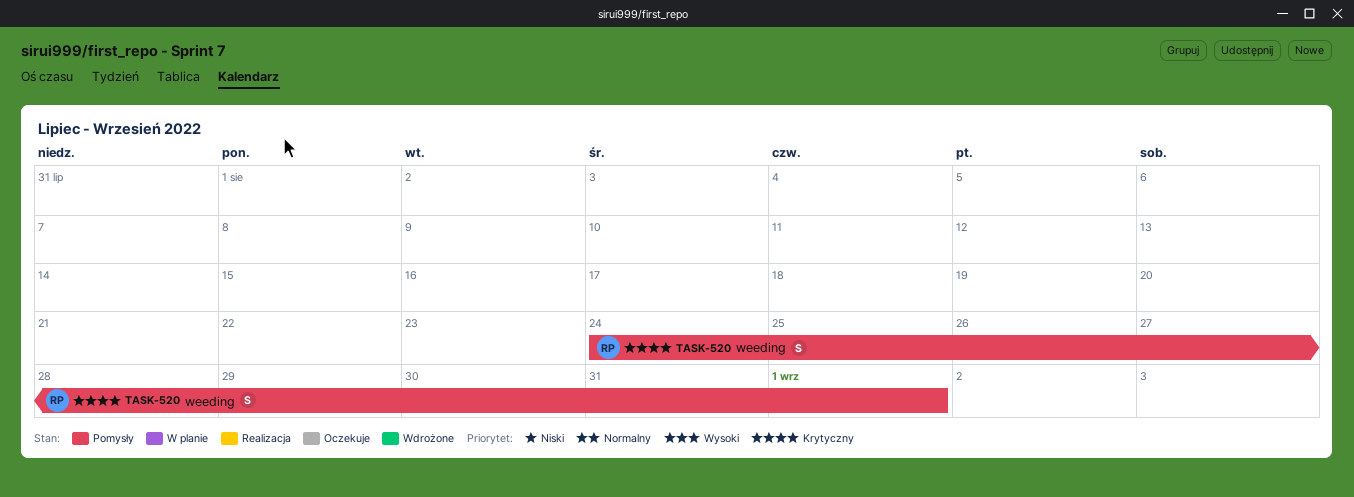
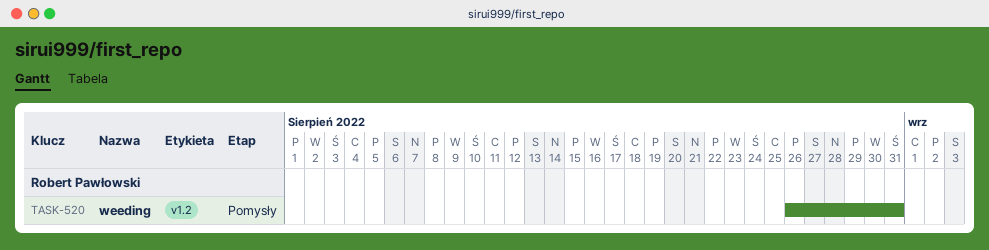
TASK-520, start: Aug 24 -> Aug 26
TASK-520, due: Sep 1 -> Aug 31

